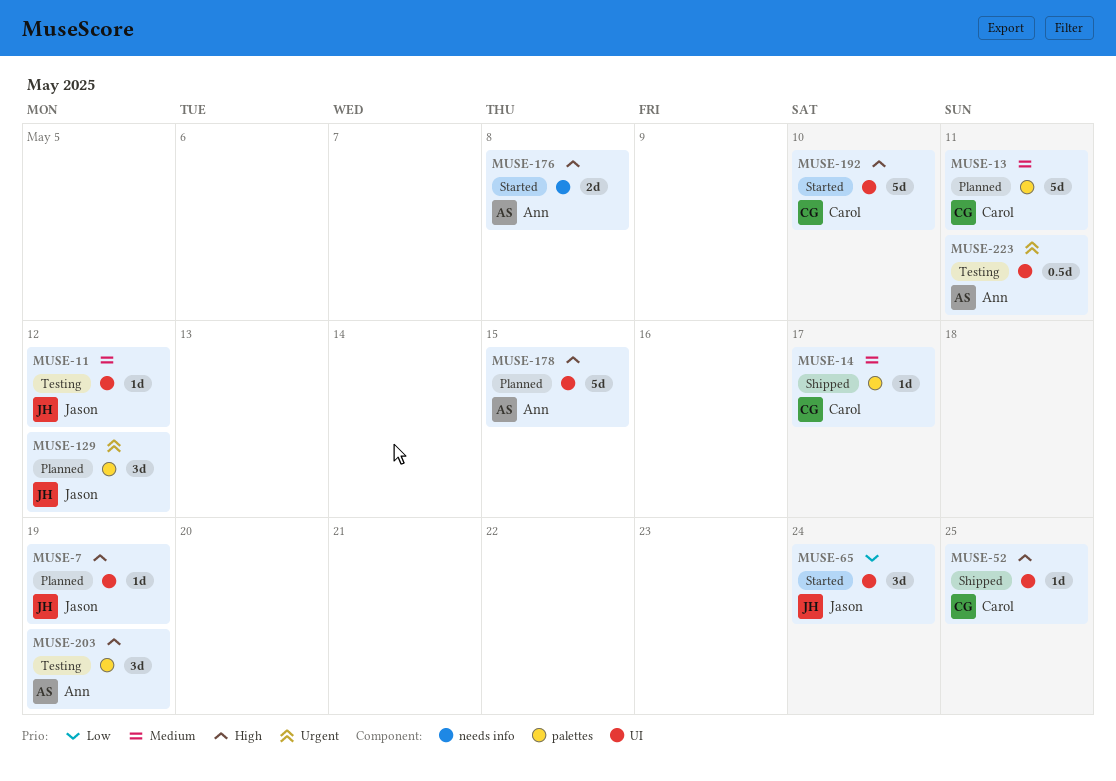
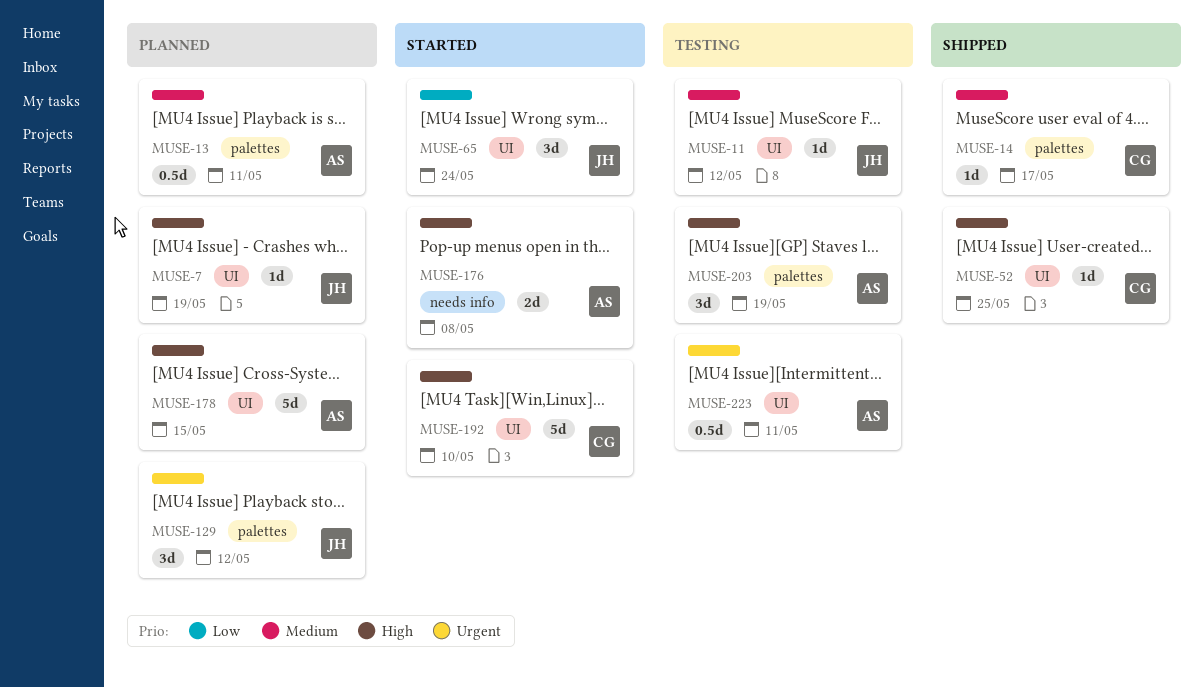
MUSE-13, owner: Carol -> Ann
MUSE-13, estimate: 5d -> 0.5d

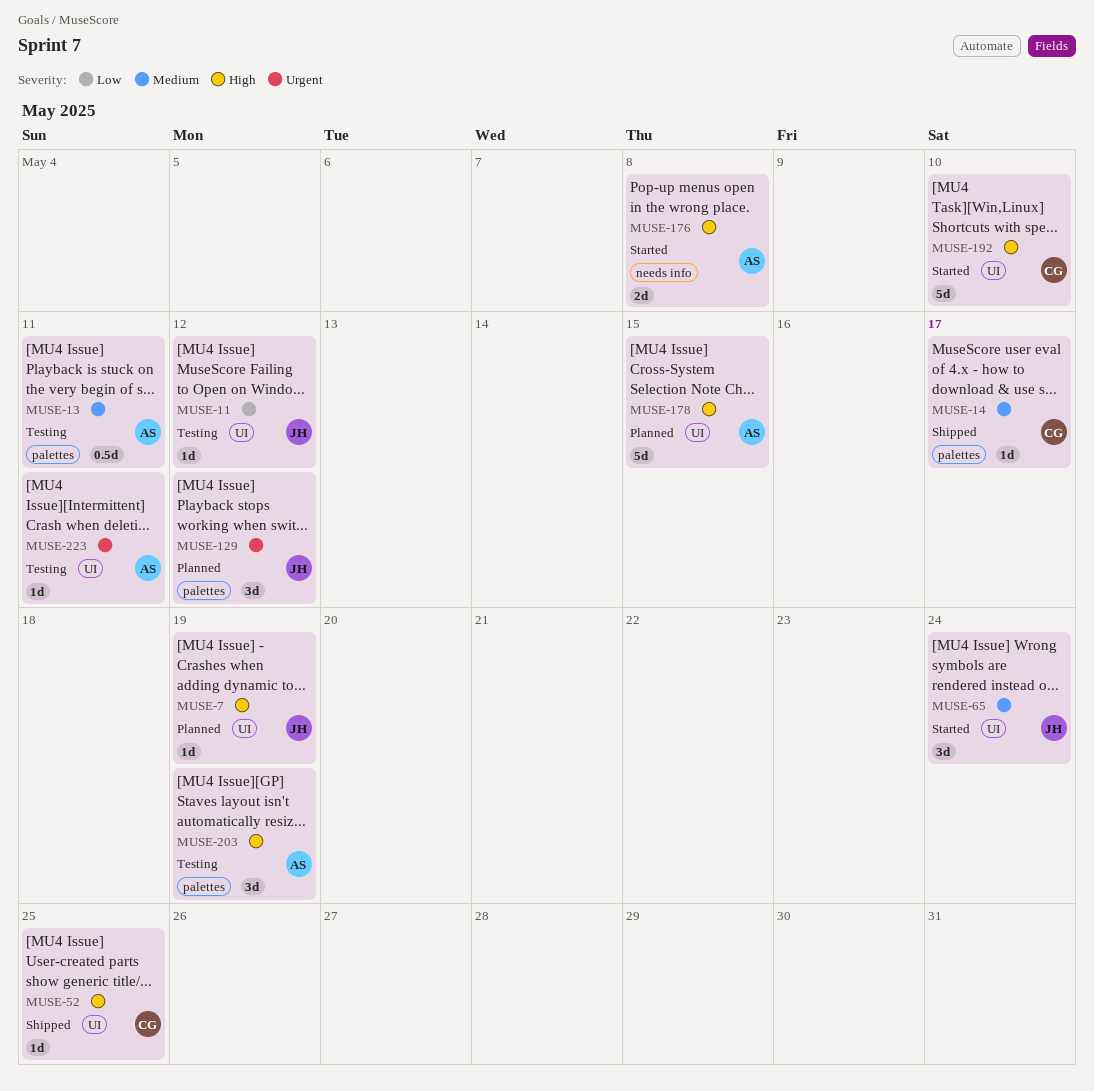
MUSE-11, priority: Medium -> Low
MUSE-13, status: Planned -> Testing
MUSE-65, priority: Low -> Medium
MUSE-223, estimate: 0.5d -> 1d

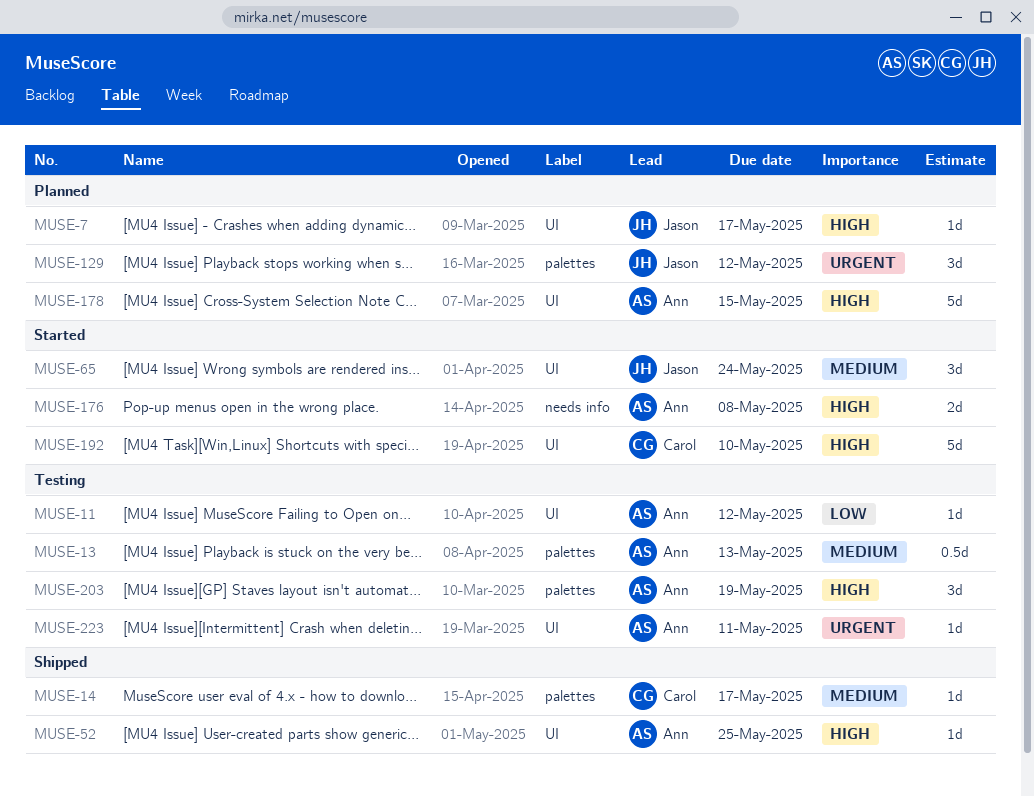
MUSE-7, due: May 19 -> May 17
MUSE-11, owner: Jason -> Ann
MUSE-13, due: May 11 -> May 13
MUSE-52, owner: Carol -> Ann

